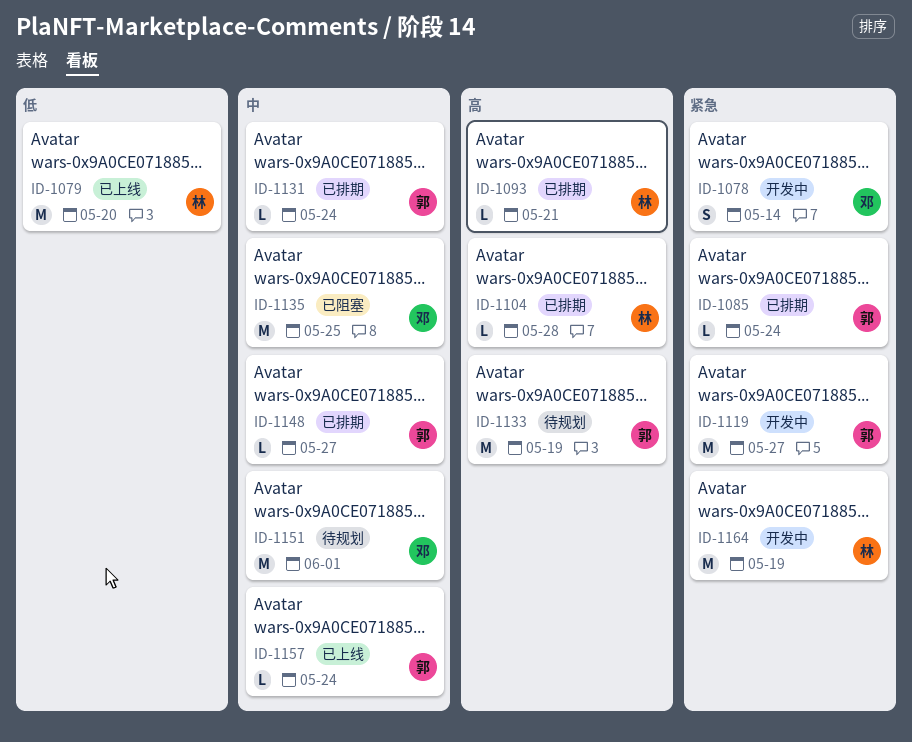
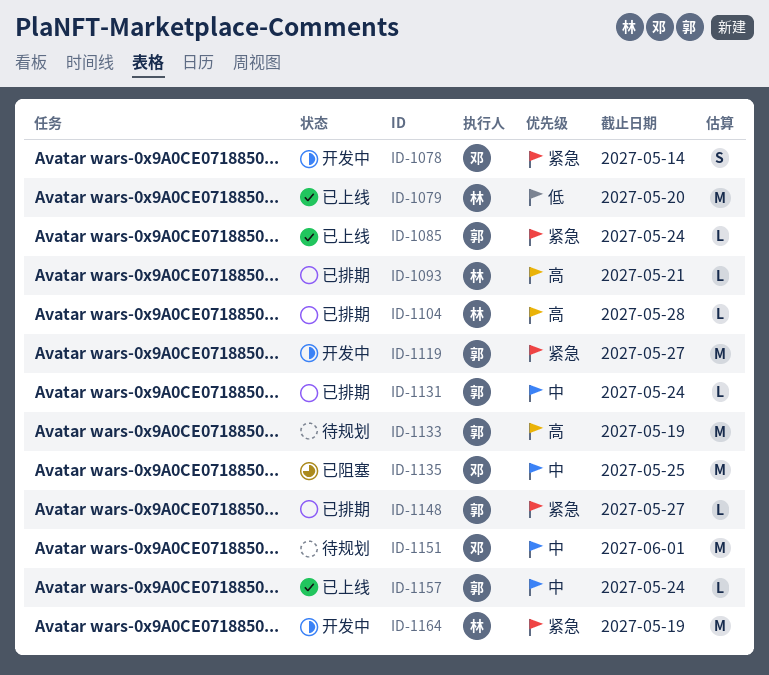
ID-1085, status: 已排期 -> 已上线
ID-1148, priority: 中 -> 紧急

